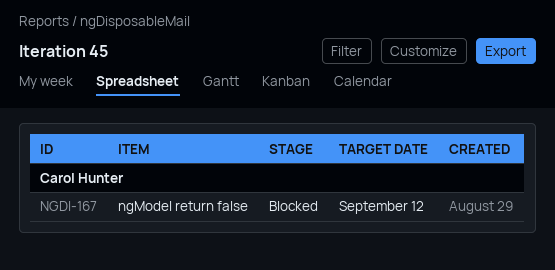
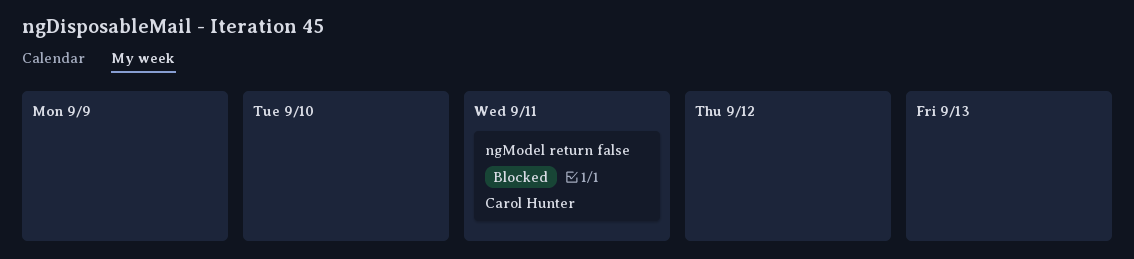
ngModel return false, due: Sep 12 -> Sep 11

